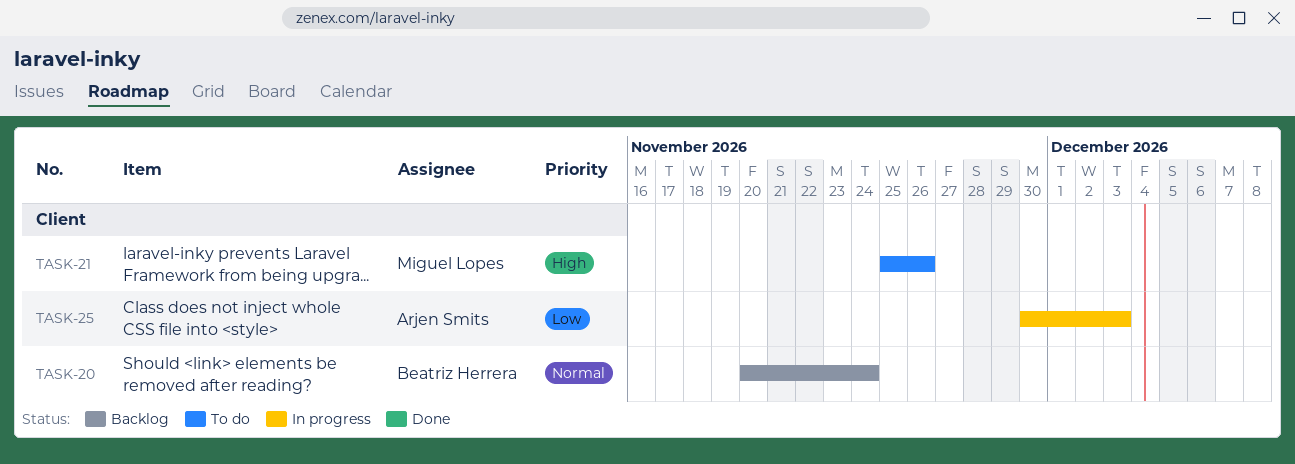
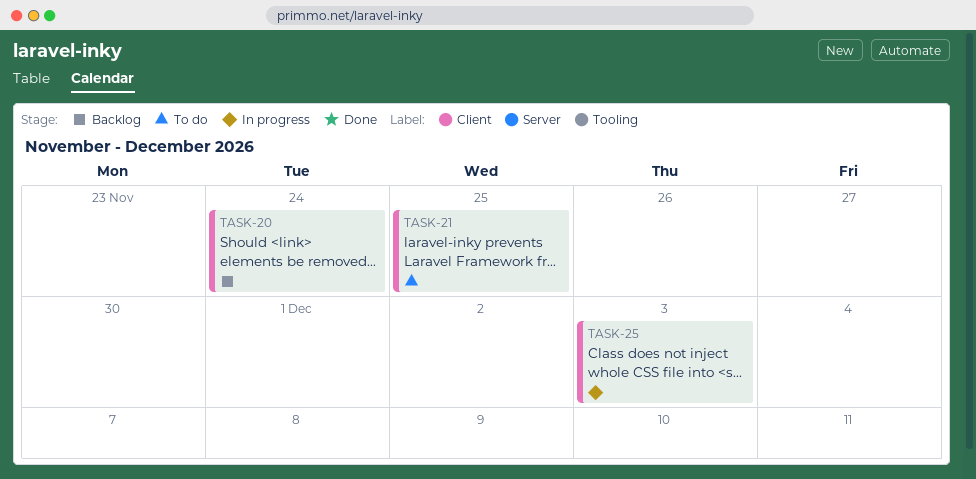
TASK-21, due: Nov 26 -> Nov 25

